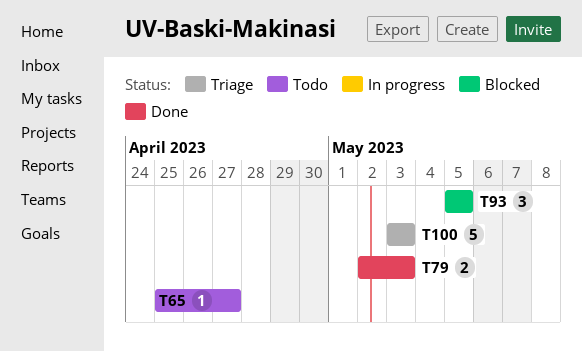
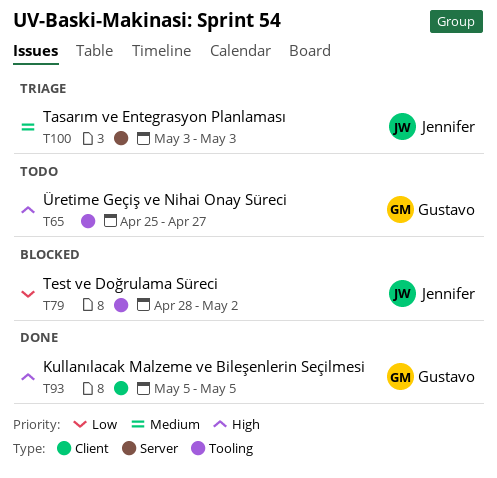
T79, status: Done -> Blocked
T79, start: May 2 -> Apr 28
T79, due: May 3 -> May 2
T93, status: Blocked -> Done

